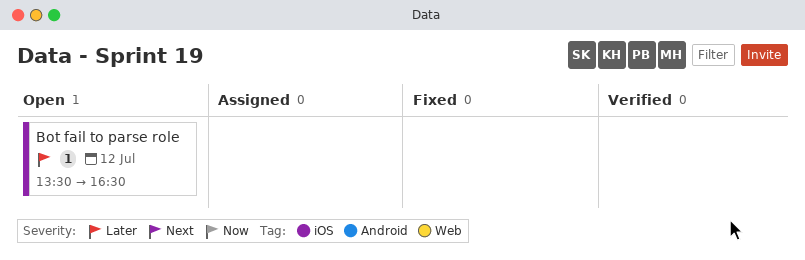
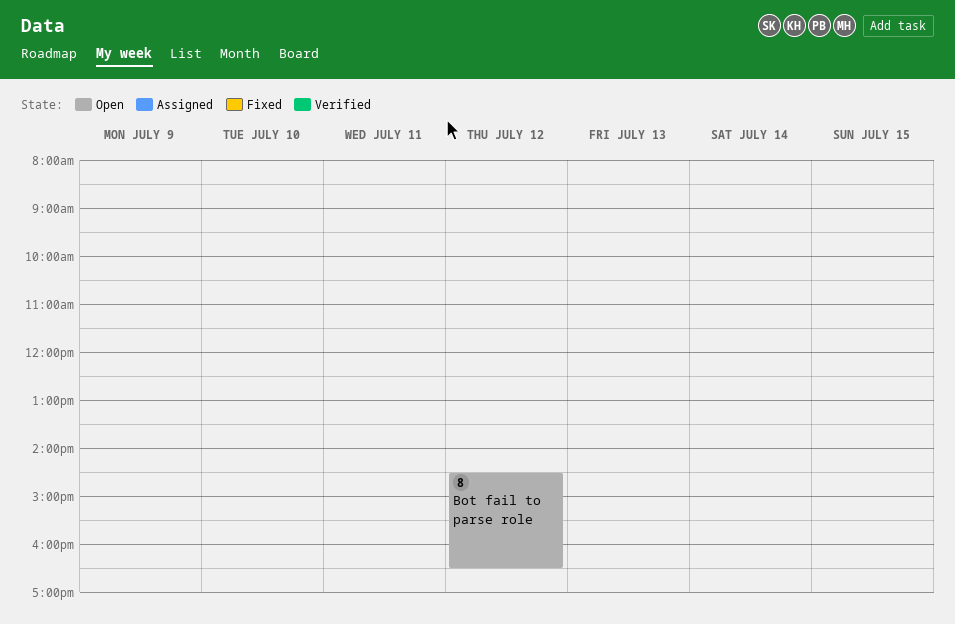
Bot fail to parse role, estimate: 1 -> 8
Bot fail to parse role, begins: 13:30 -> 14:30

